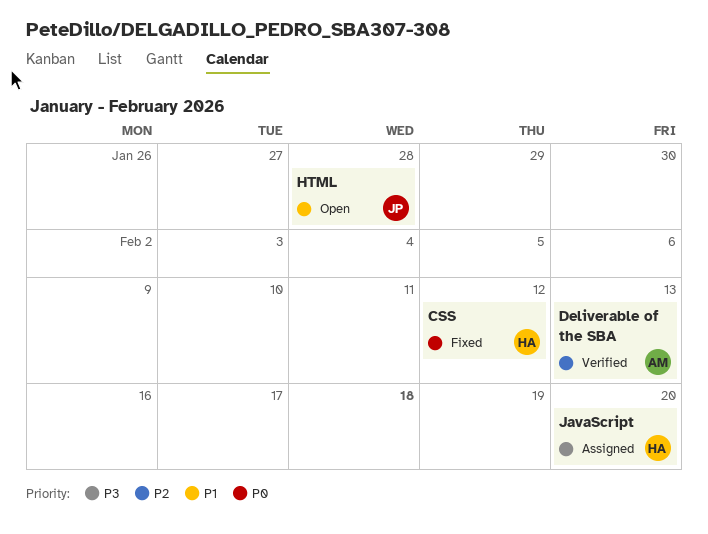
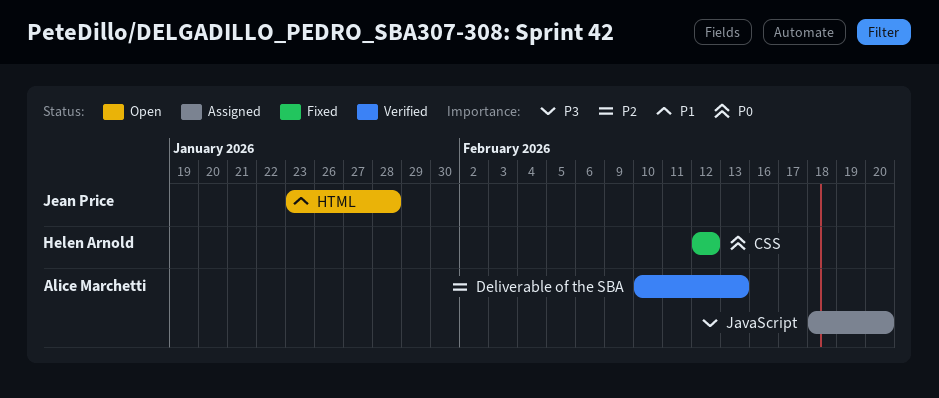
JavaScript, owner: Helen Arnold -> Alice Marchetti

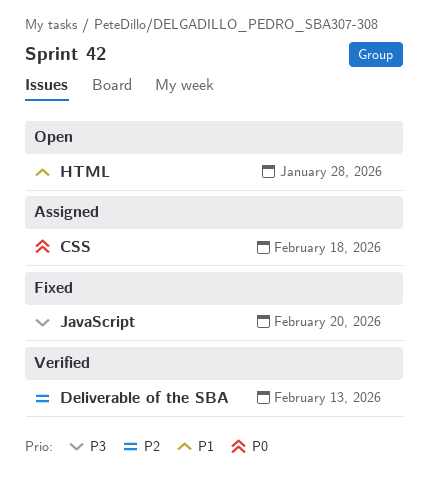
CSS, status: Fixed -> Assigned
CSS, due: Feb 12 -> Feb 18
JavaScript, status: Assigned -> Fixed

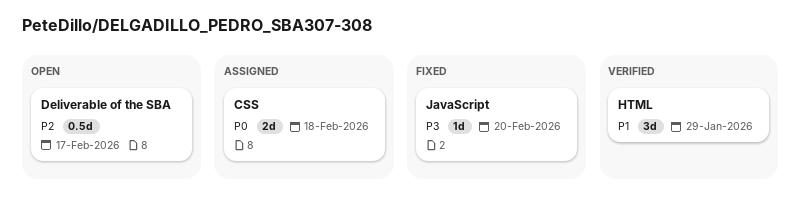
Deliverable of the SBA, status: Verified -> Open
Deliverable of the SBA, due: Feb 13 -> Feb 17
HTML, status: Open -> Verified
HTML, due: Jan 28 -> Jan 29

